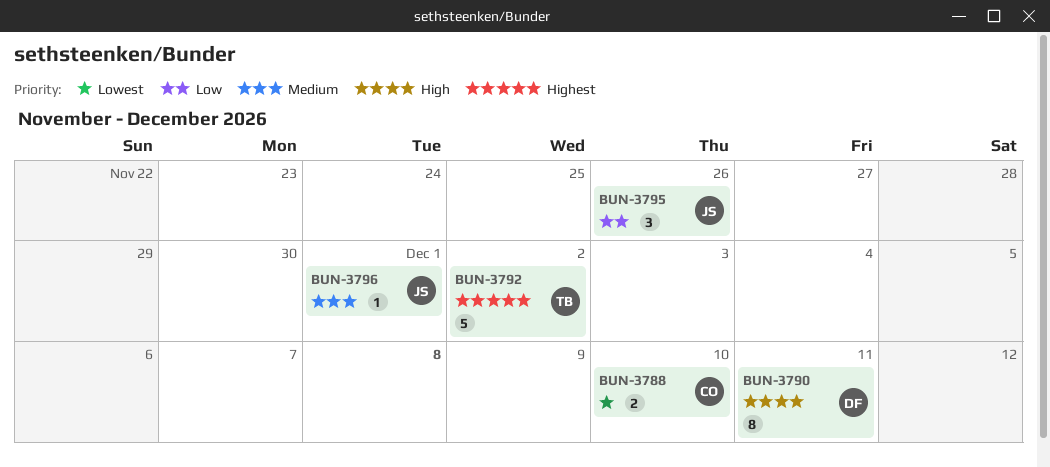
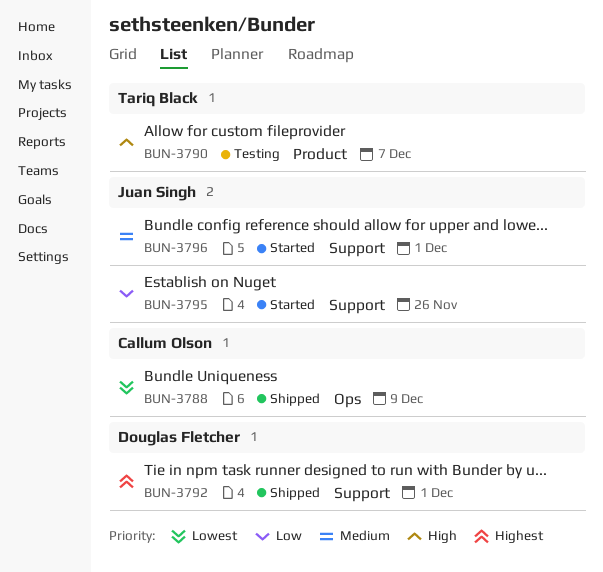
BUN-3788, due: Dec 10 -> Dec 9
BUN-3790, owner: Douglas Fletcher -> Tariq Black
BUN-3790, due: Dec 11 -> Dec 7
BUN-3792, owner: Tariq Black -> Douglas Fletcher
BUN-3792, due: Dec 2 -> Dec 1

